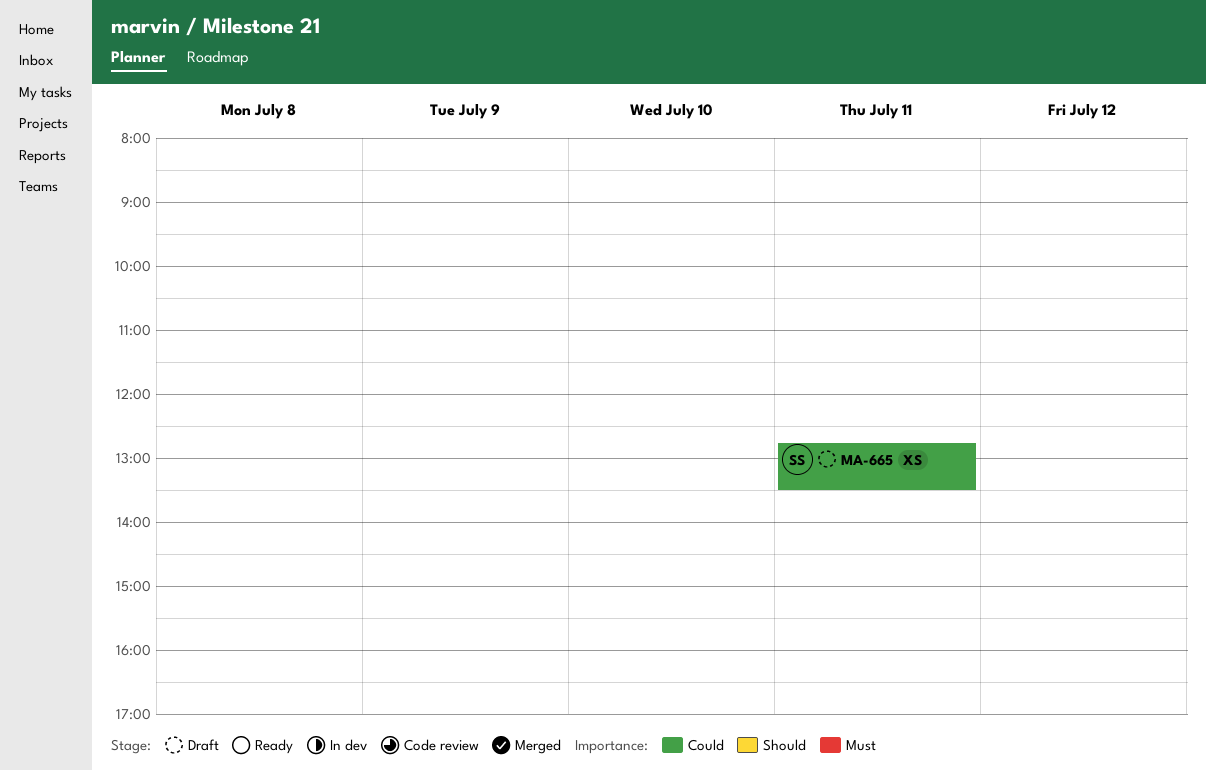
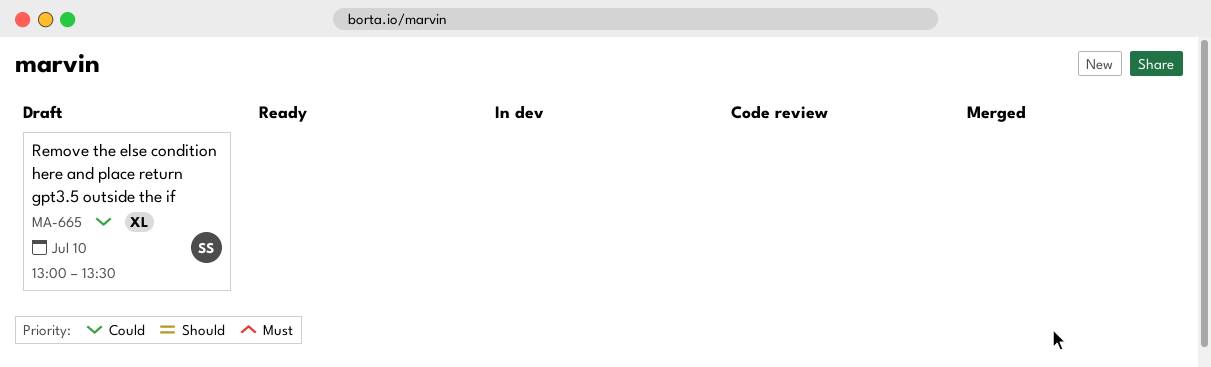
MA-665, estimate: XS -> XL
MA-665, day: Jul 11 -> Jul 10
MA-665, begins: 12:45 -> 13:00

